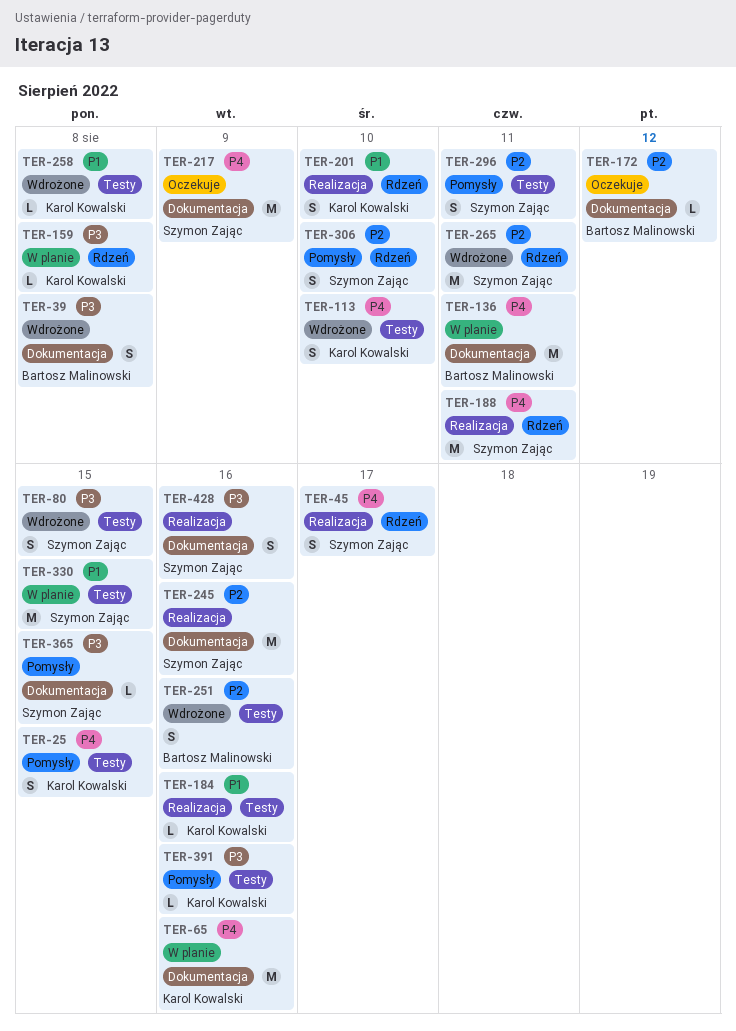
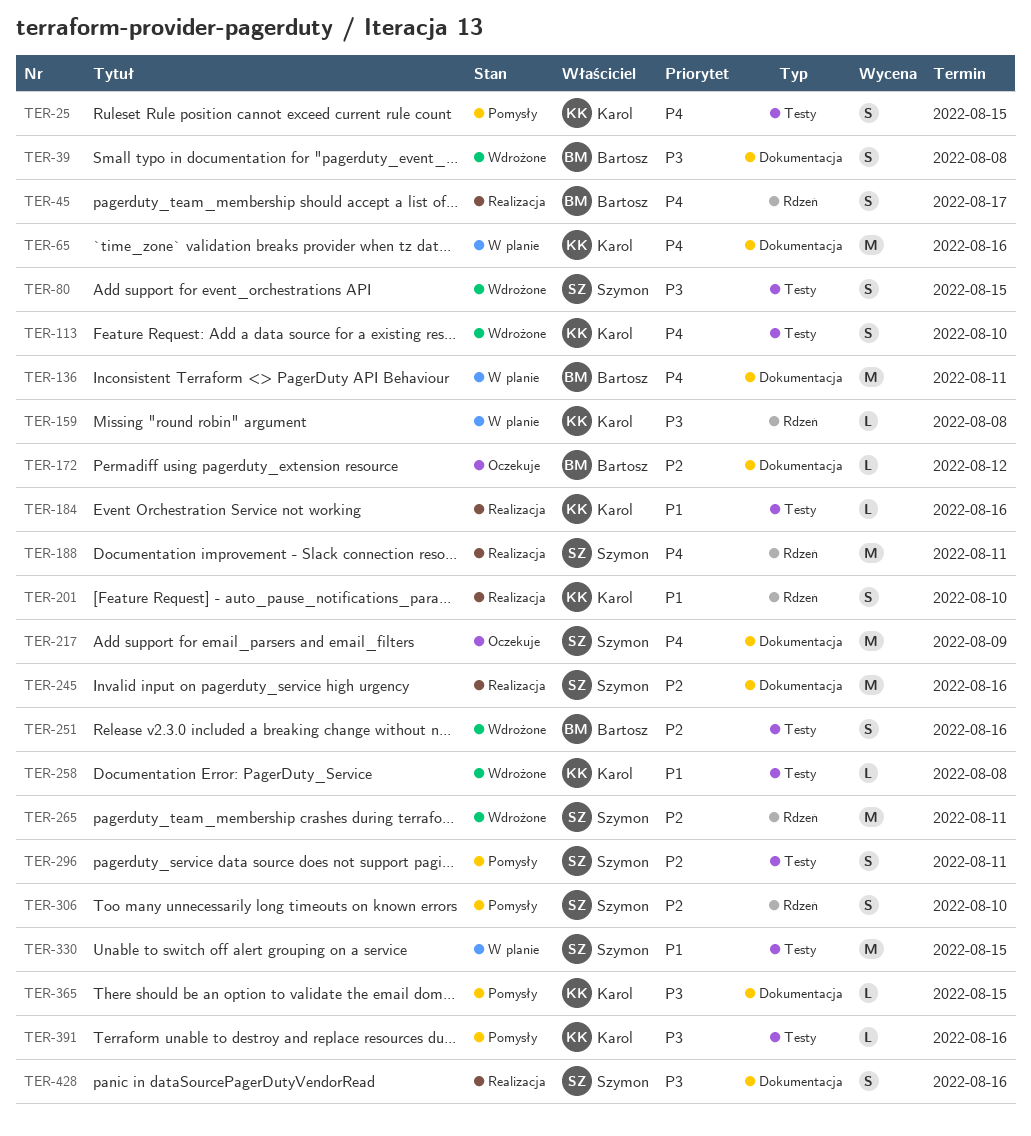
TER-45, owner: Szymon Zając -> Bartosz Malinowski
TER-365, owner: Szymon Zając -> Karol Kowalski

